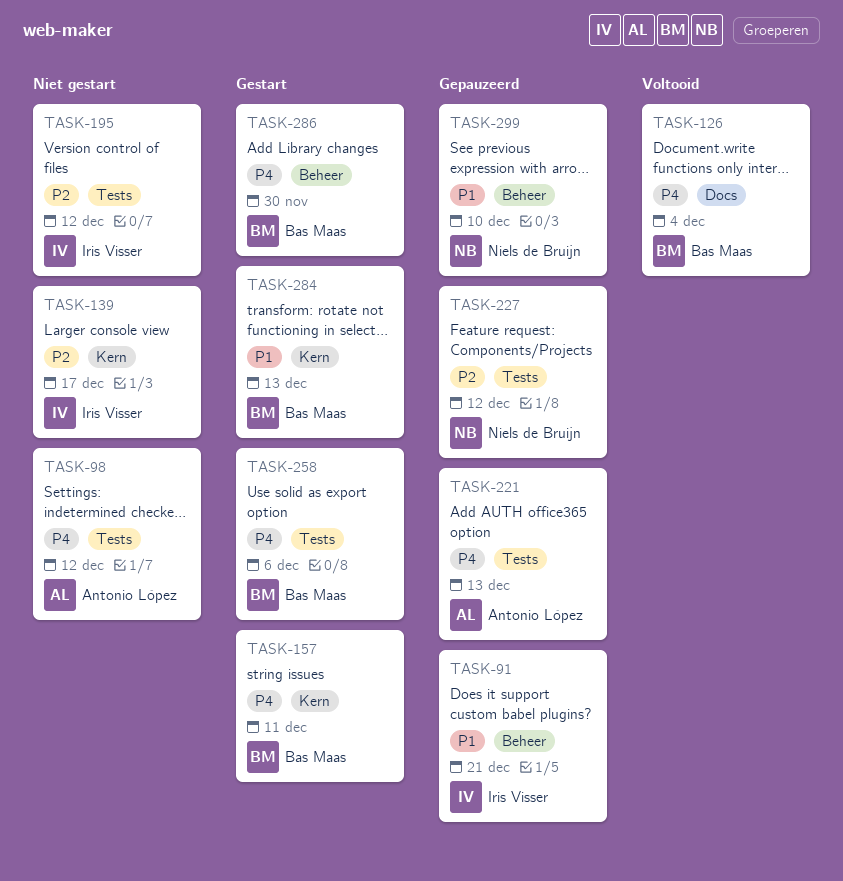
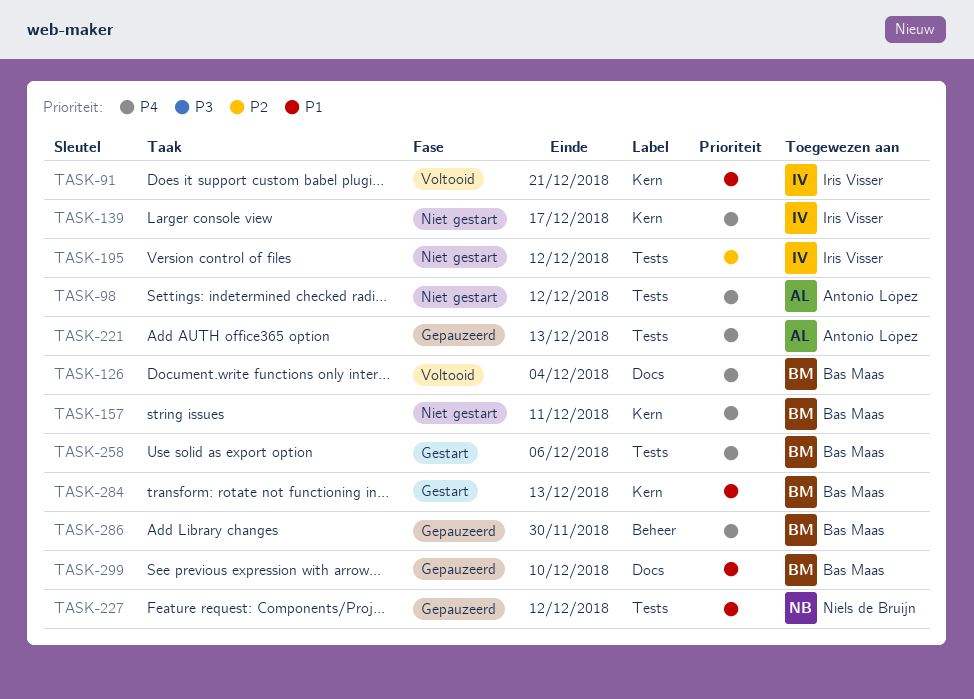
TASK-91, status: Gepauzeerd -> Voltooid
TASK-91, label: Beheer -> Kern
TASK-139, priority: P2 -> P4
TASK-157, status: Gestart -> Niet gestart
TASK-227, priority: P2 -> P1
TASK-286, status: Gestart -> Gepauzeerd
TASK-299, owner: Niels de Bruijn -> Bas Maas
TASK-299, label: Beheer -> Docs

